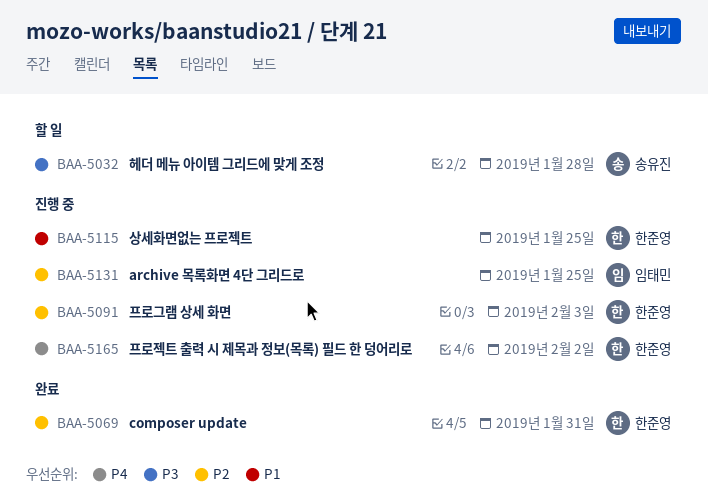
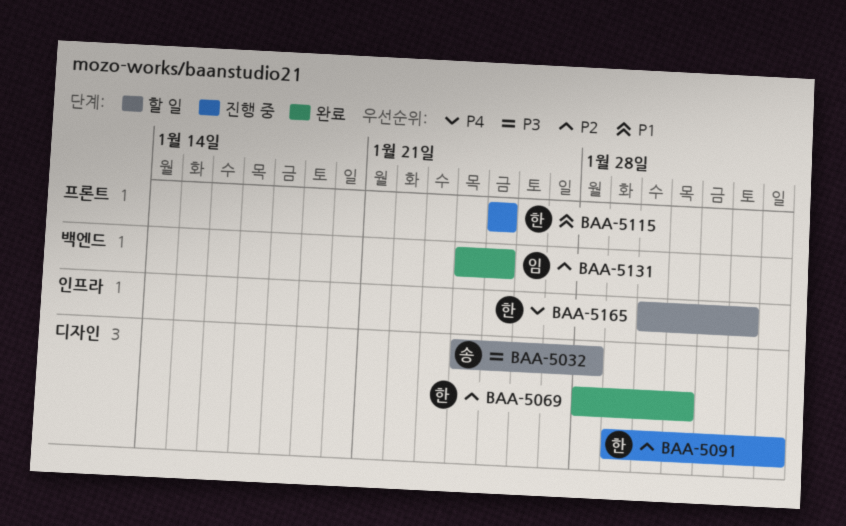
BAA-5131, status: 진행 중 -> 완료
BAA-5165, status: 진행 중 -> 할 일

